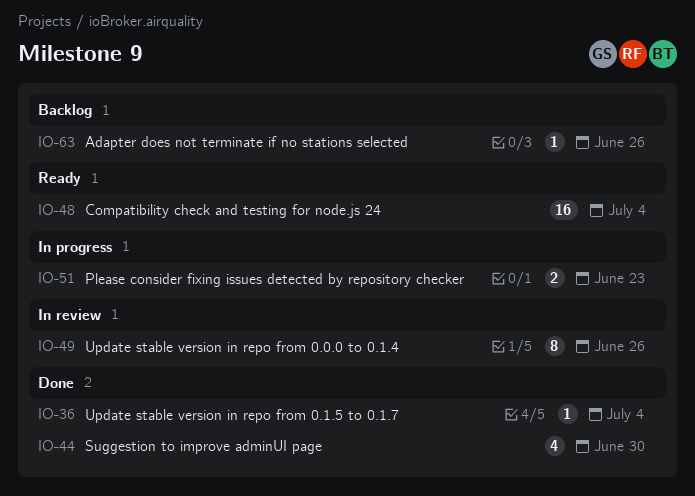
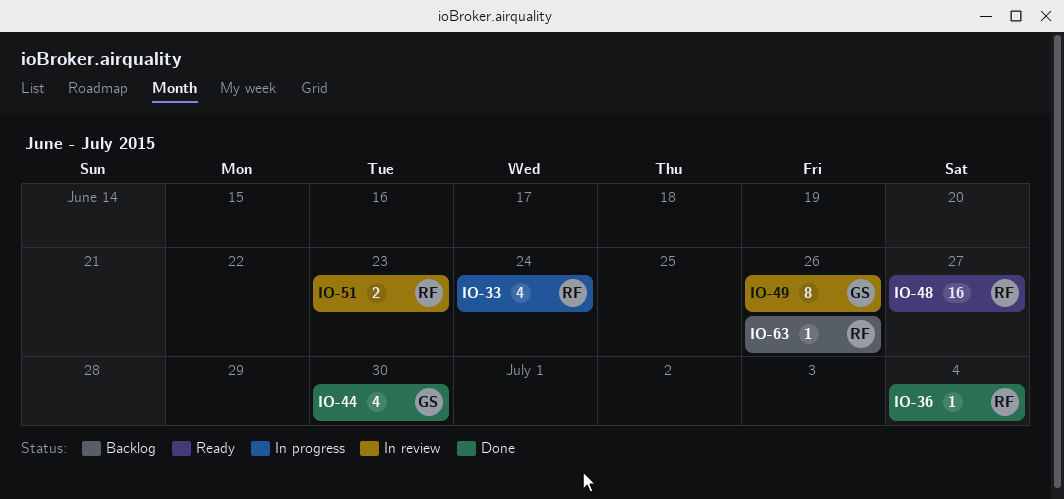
IO-33: none -> present
IO-48, due: Jul 4 -> Jun 27
IO-51, status: In progress -> In review

